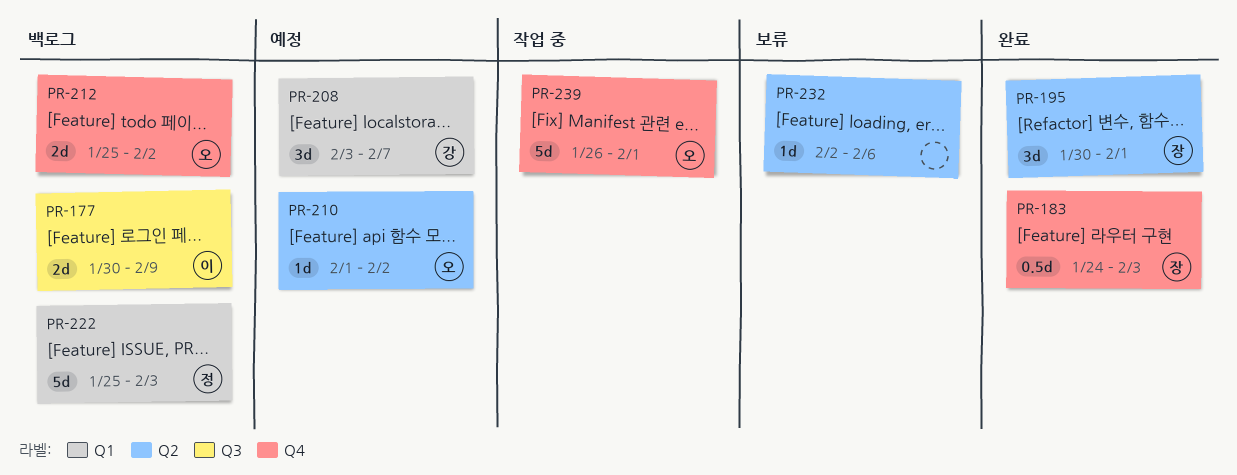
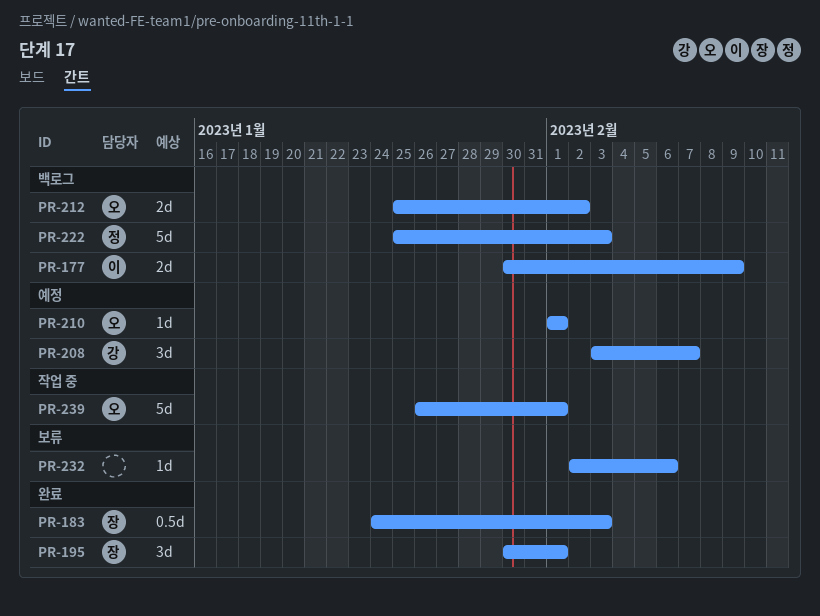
PR-210, due: Feb 2 -> Feb 1

